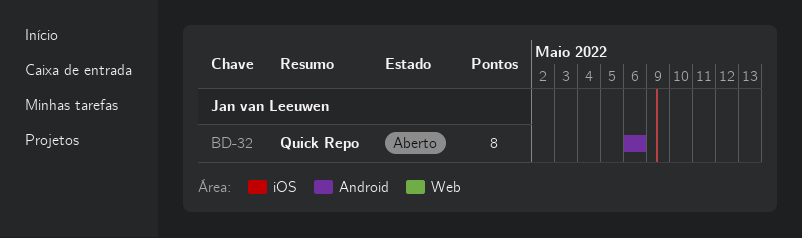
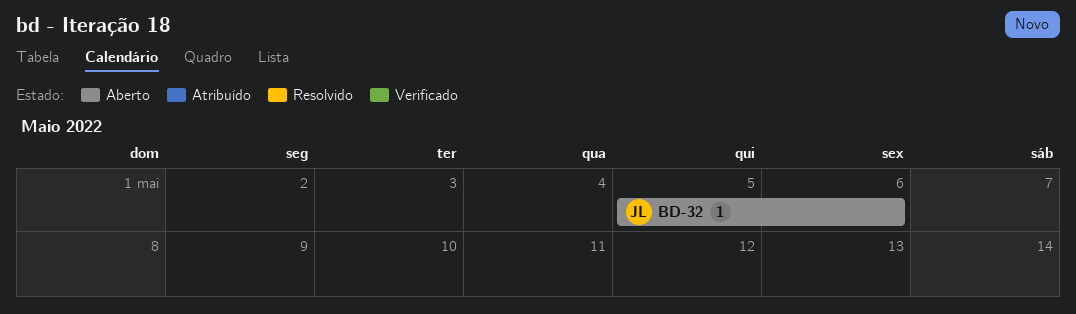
BD-32, estimate: 8 -> 1
BD-32, start: May 6 -> May 5

